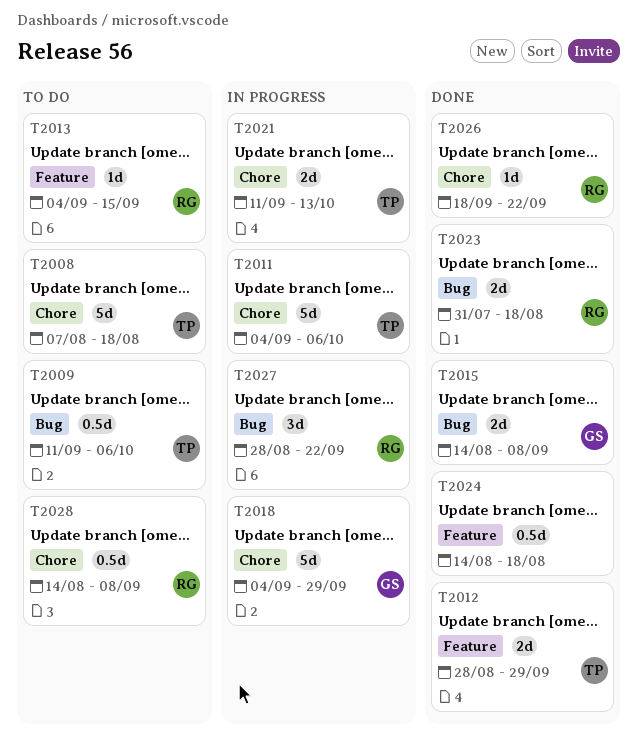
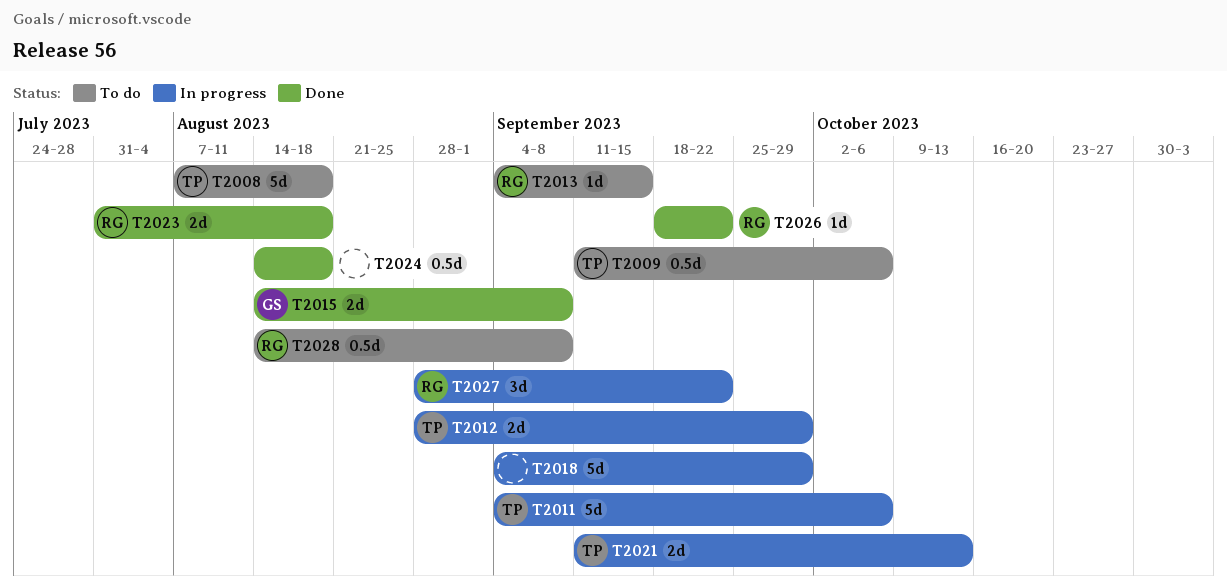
T2012, status: Done -> In progress
T2018, owner: GS -> none

